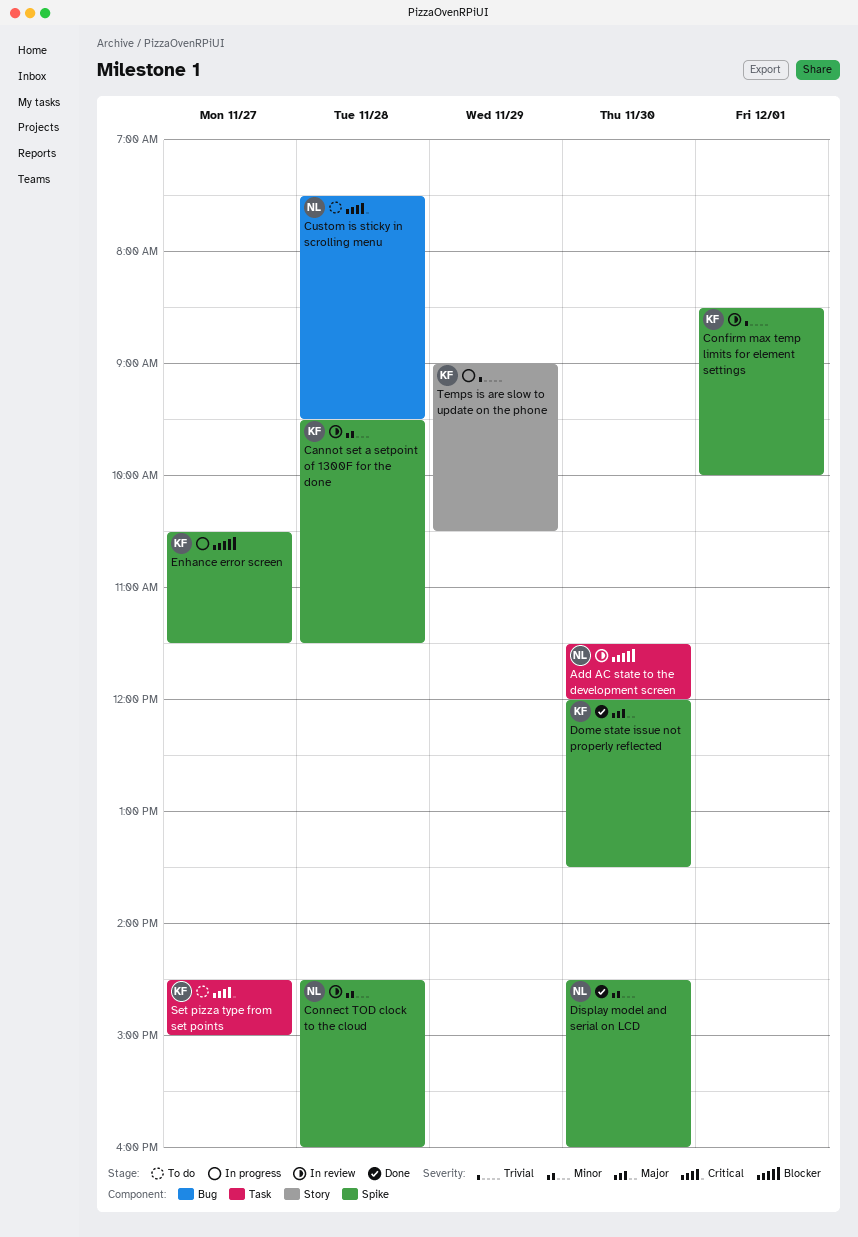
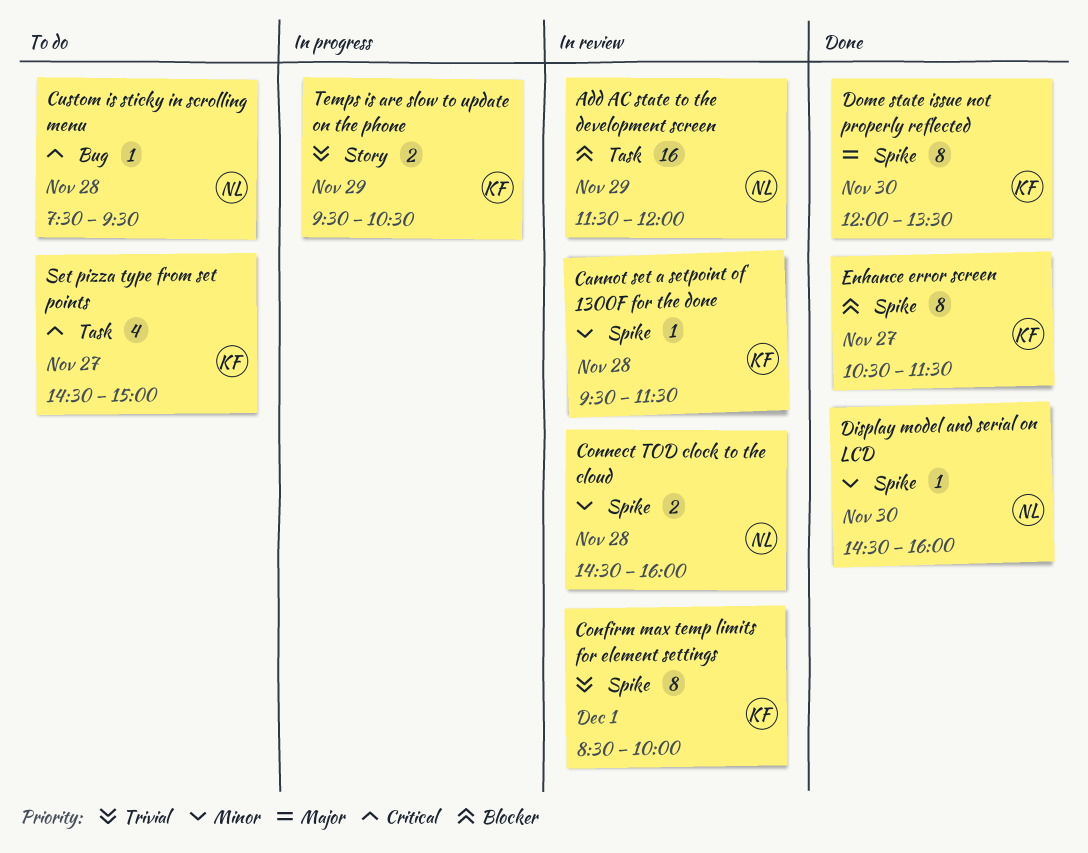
Add AC state to the development screen, day: Nov 30 -> Nov 29
Enhance error screen, status: In progress -> Done
Temps is are slow to update on the phone, begins: 09:00 -> 09:30

